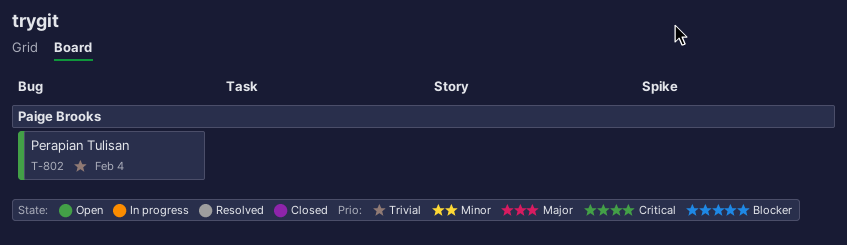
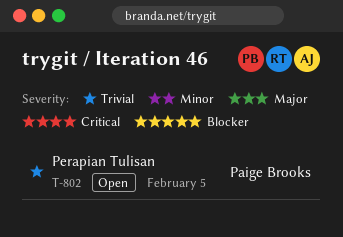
T-802, due: Feb 4 -> Feb 5

